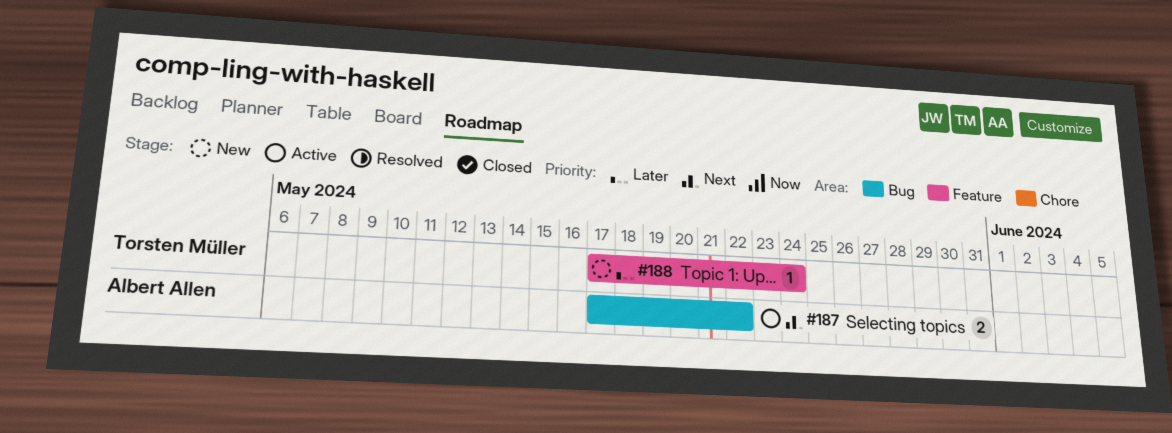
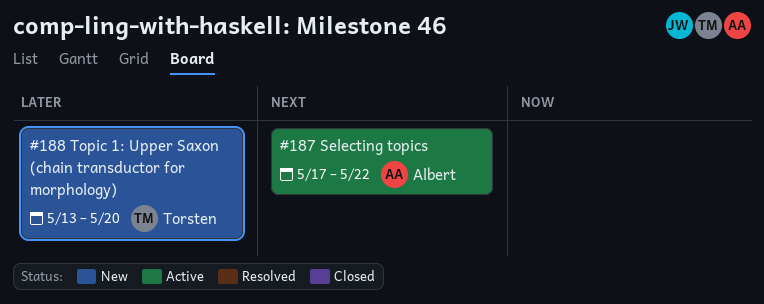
#188, start: May 17 -> May 13
#188, due: May 24 -> May 20

